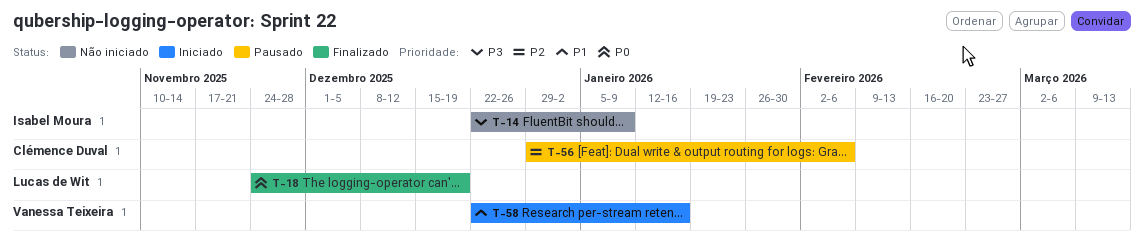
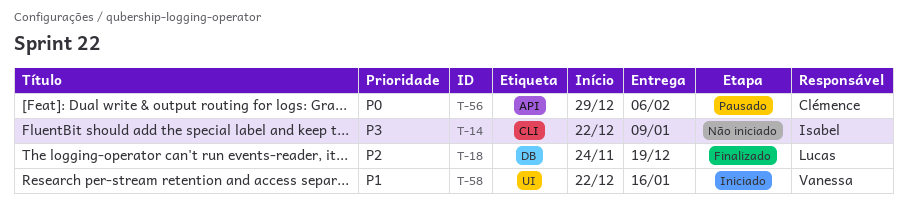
T-18, priority: P0 -> P2
T-56, priority: P2 -> P0

